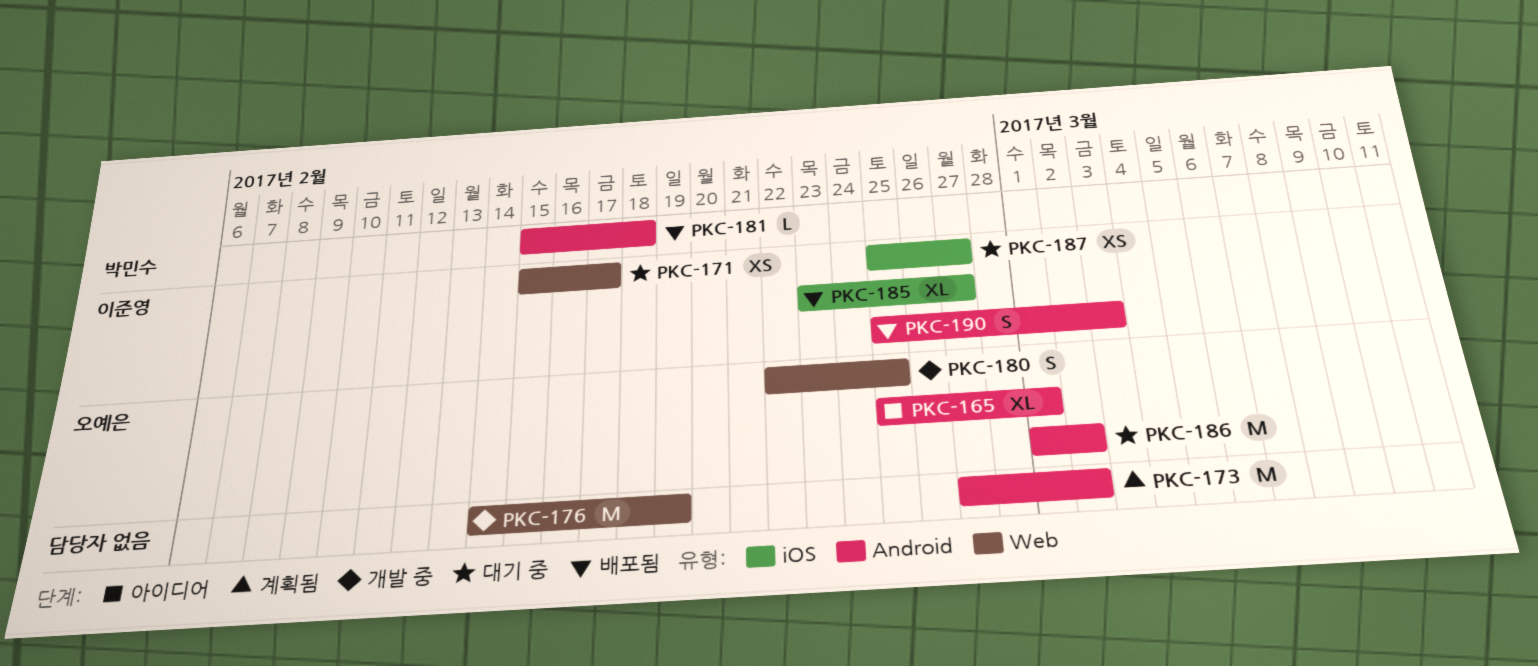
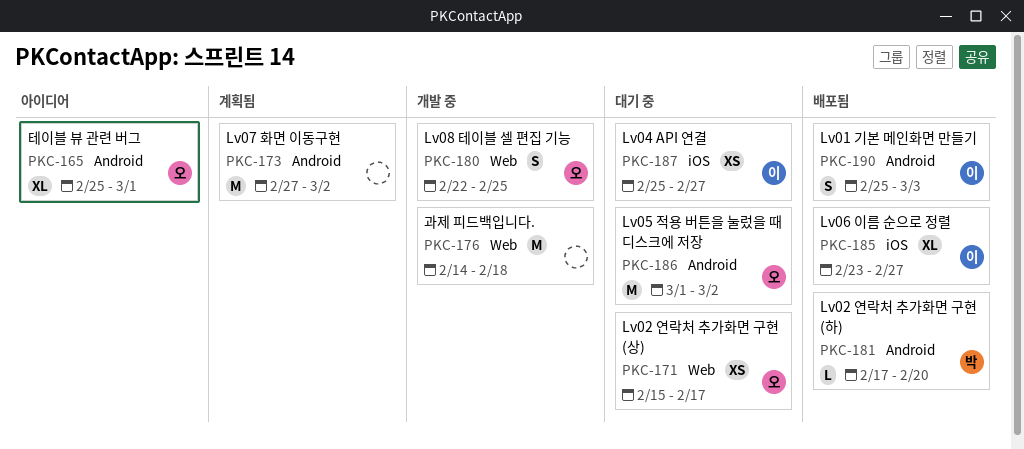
PKC-171, owner: 이준영 -> 오예은
PKC-176, due: Feb 19 -> Feb 18
PKC-181, start: Feb 15 -> Feb 17
PKC-181, due: Feb 18 -> Feb 20

